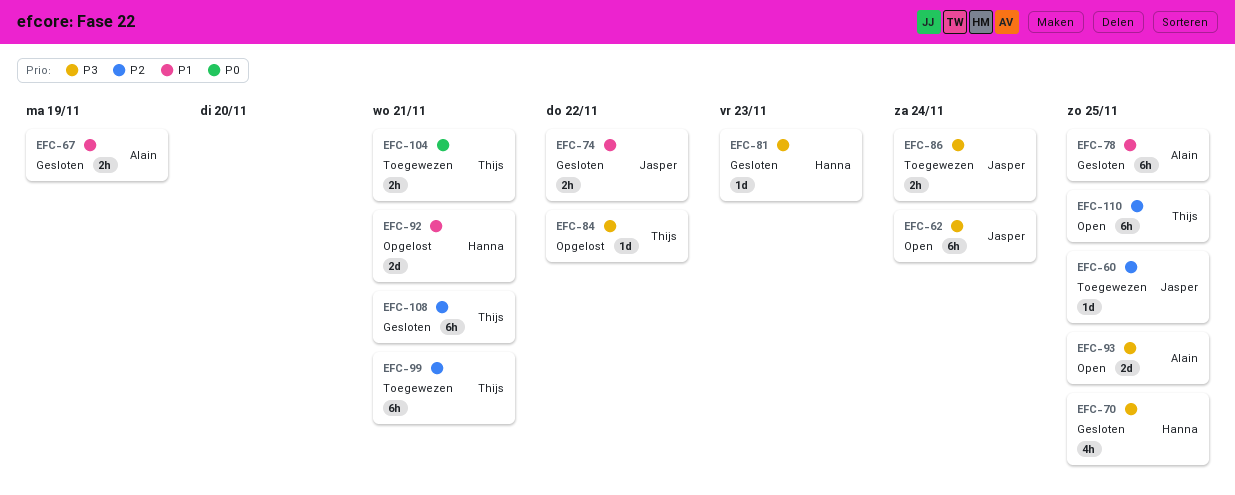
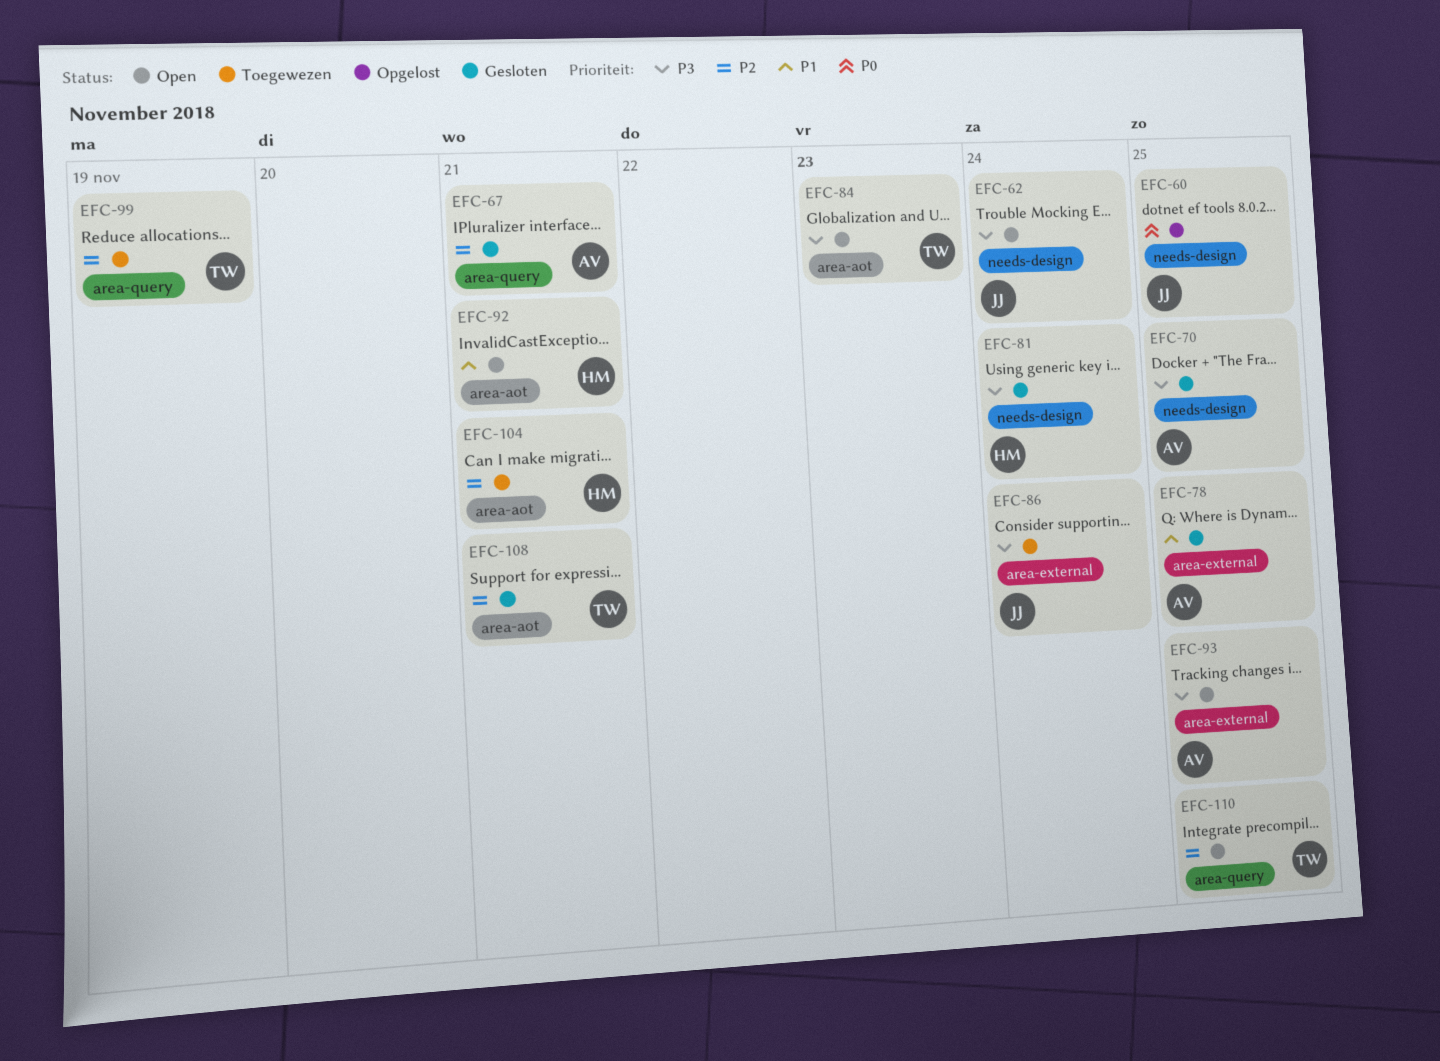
EFC-60, status: Toegewezen -> Opgelost
EFC-60, priority: P2 -> P0
EFC-67, priority: P1 -> P2
EFC-67, due: Nov 19 -> Nov 21
EFC-70, owner: Hanna -> Alain
EFC-74: present -> none
EFC-81, due: Nov 23 -> Nov 24
EFC-84, status: Opgelost -> Open
EFC-84, due: Nov 22 -> Nov 23
EFC-92, status: Opgelost -> Open
EFC-99, due: Nov 21 -> Nov 19
EFC-104, owner: Thijs -> Hanna
EFC-104, priority: P0 -> P2

